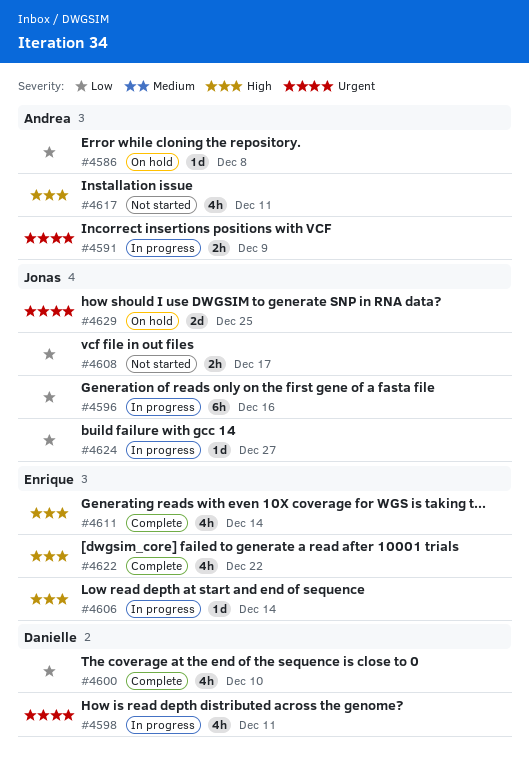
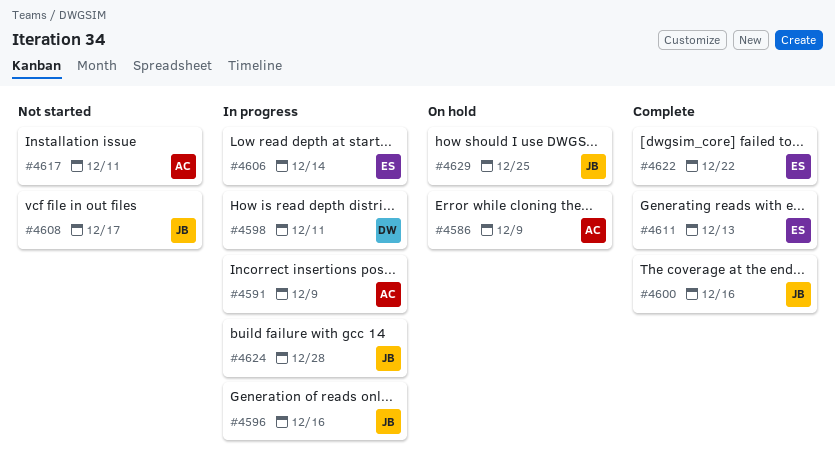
#4586, due: Dec 8 -> Dec 9
#4600, owner: Danielle -> Jonas
#4600, due: Dec 10 -> Dec 16
#4611, due: Dec 14 -> Dec 13
#4624, due: Dec 27 -> Dec 28

